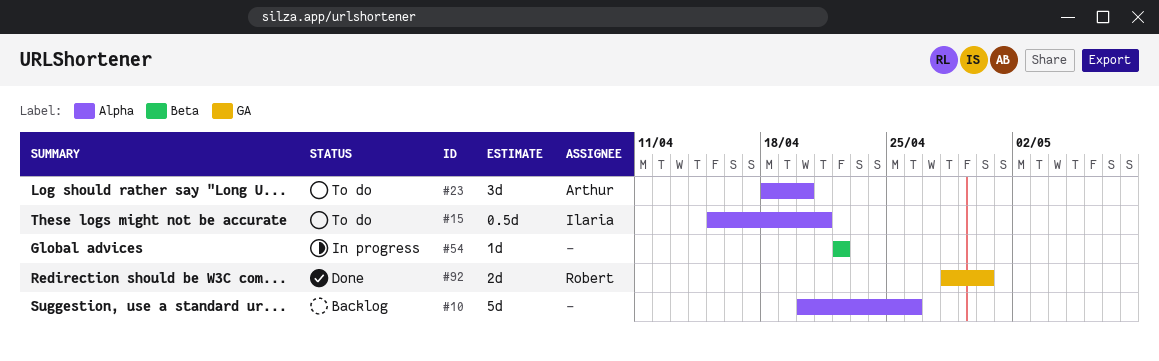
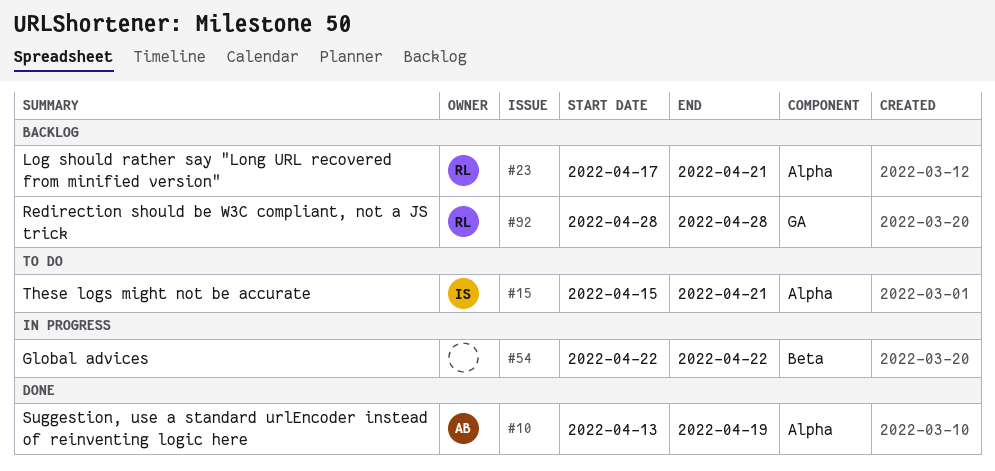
#10, status: Backlog -> Done
#10, owner: none -> Arthur
#10, start: Apr 20 -> Apr 13
#10, due: Apr 26 -> Apr 19
#23, status: To do -> Backlog
#23, owner: Arthur -> Robert
#23, start: Apr 18 -> Apr 17
#23, due: Apr 20 -> Apr 21
#92, status: Done -> Backlog
#92, due: Apr 30 -> Apr 28

